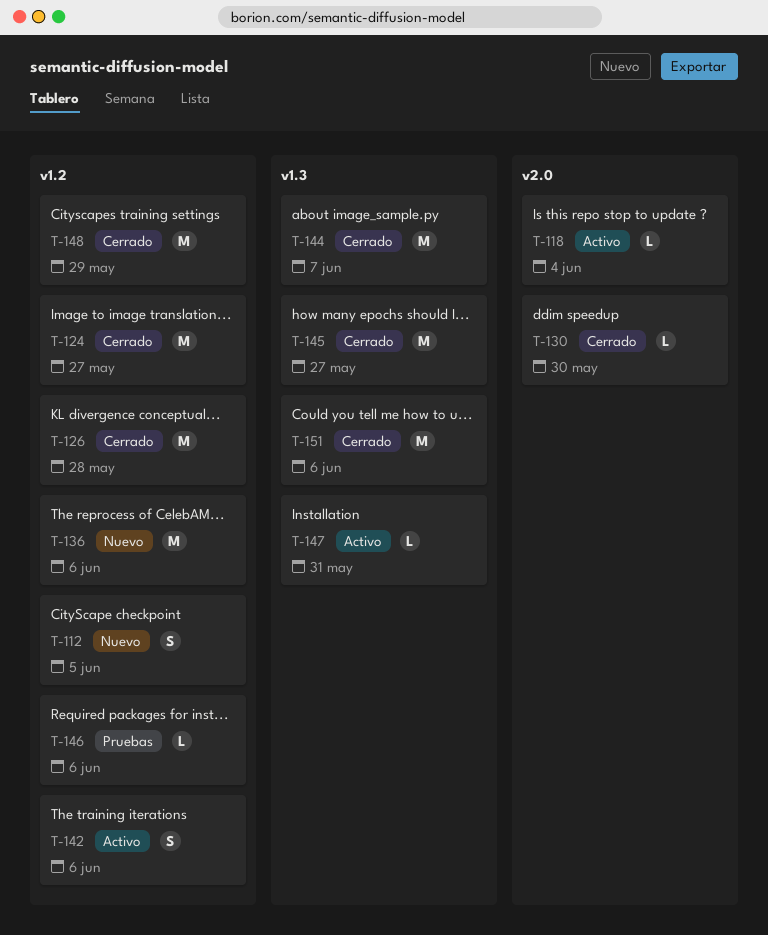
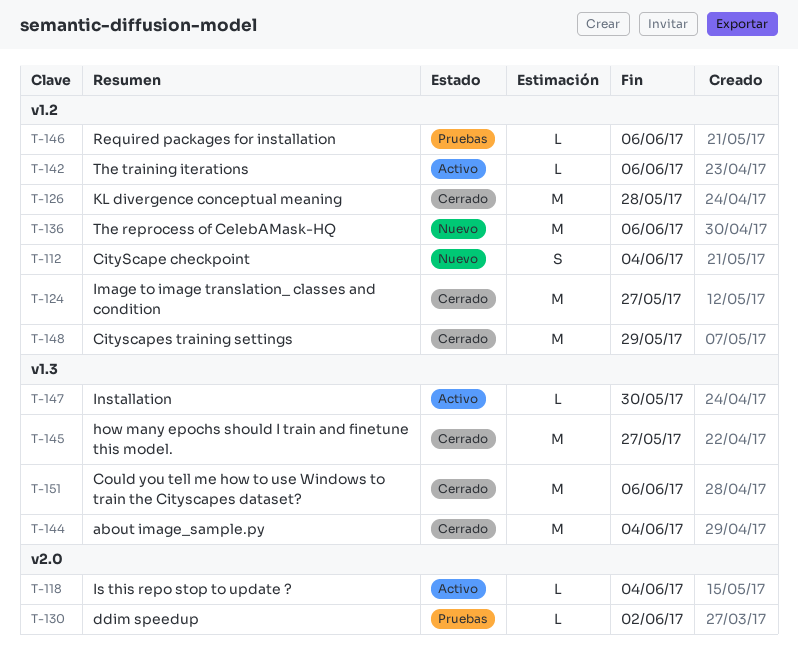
T-112, due: Jun 5 -> Jun 4
T-130, status: Cerrado -> Pruebas
T-130, due: May 30 -> Jun 2
T-142, estimate: S -> L
T-144, due: Jun 7 -> Jun 4
T-147, due: May 31 -> May 30

